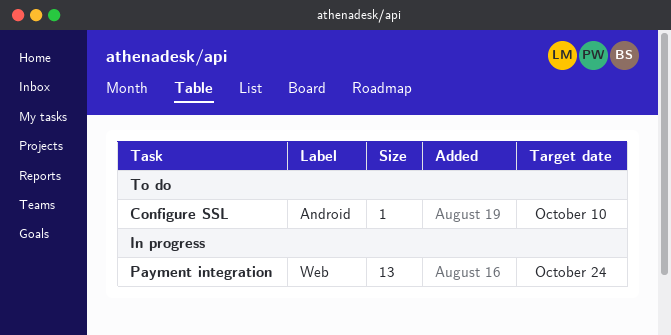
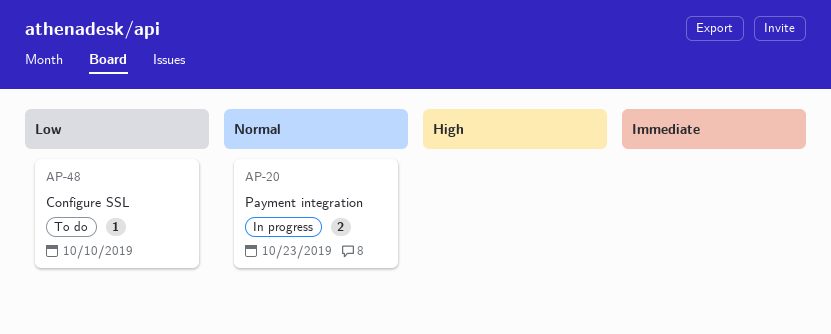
Payment integration, estimate: 13 -> 2
Payment integration, due: Oct 24 -> Oct 23

